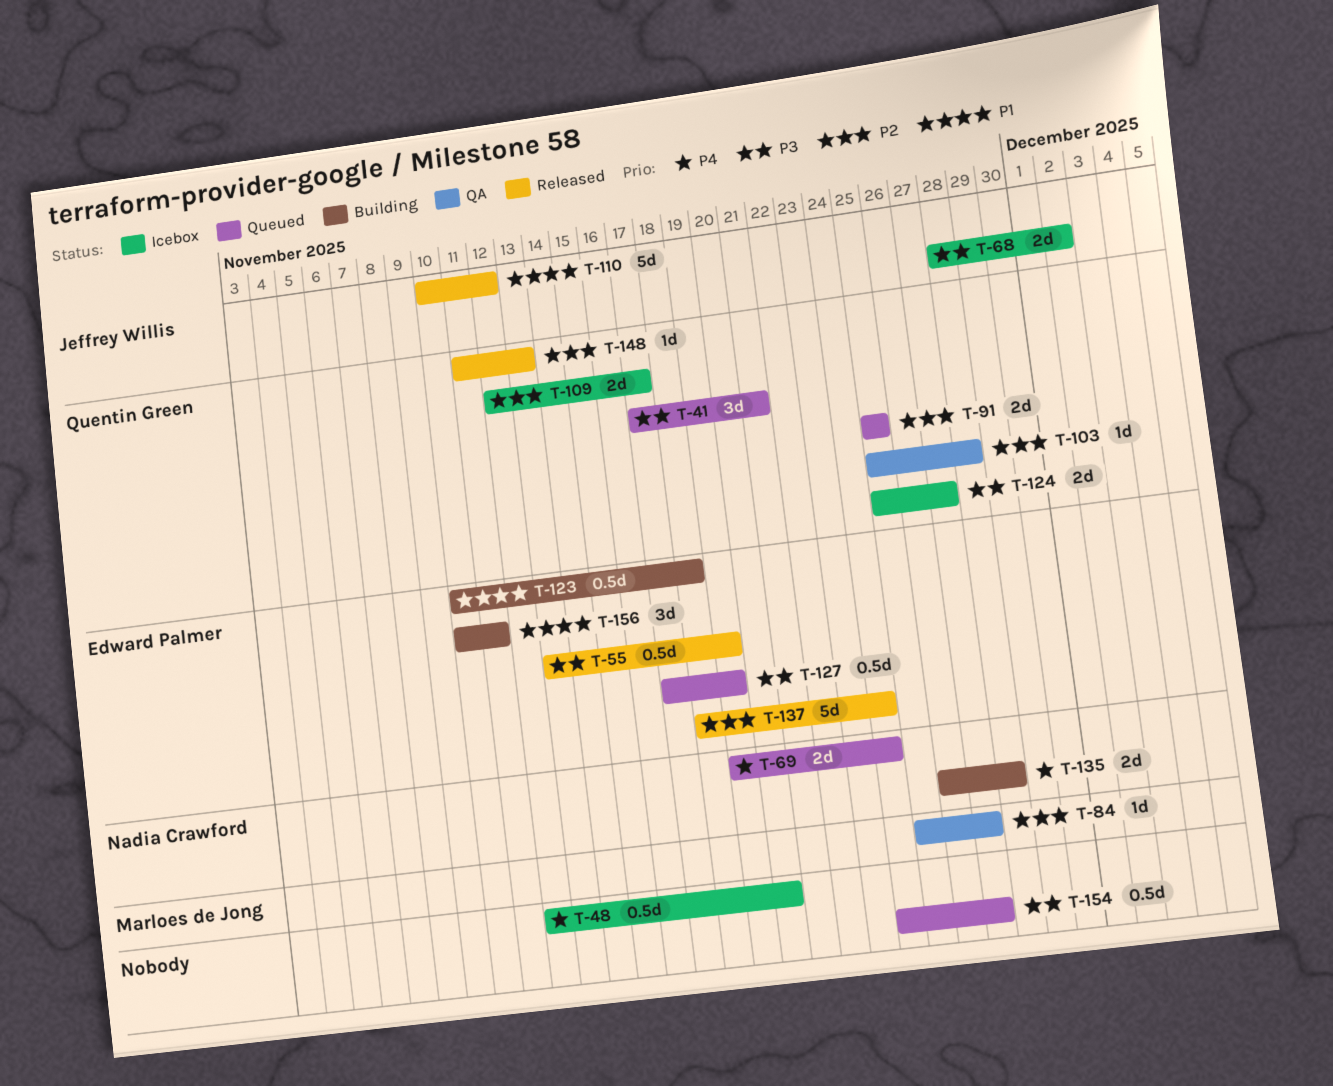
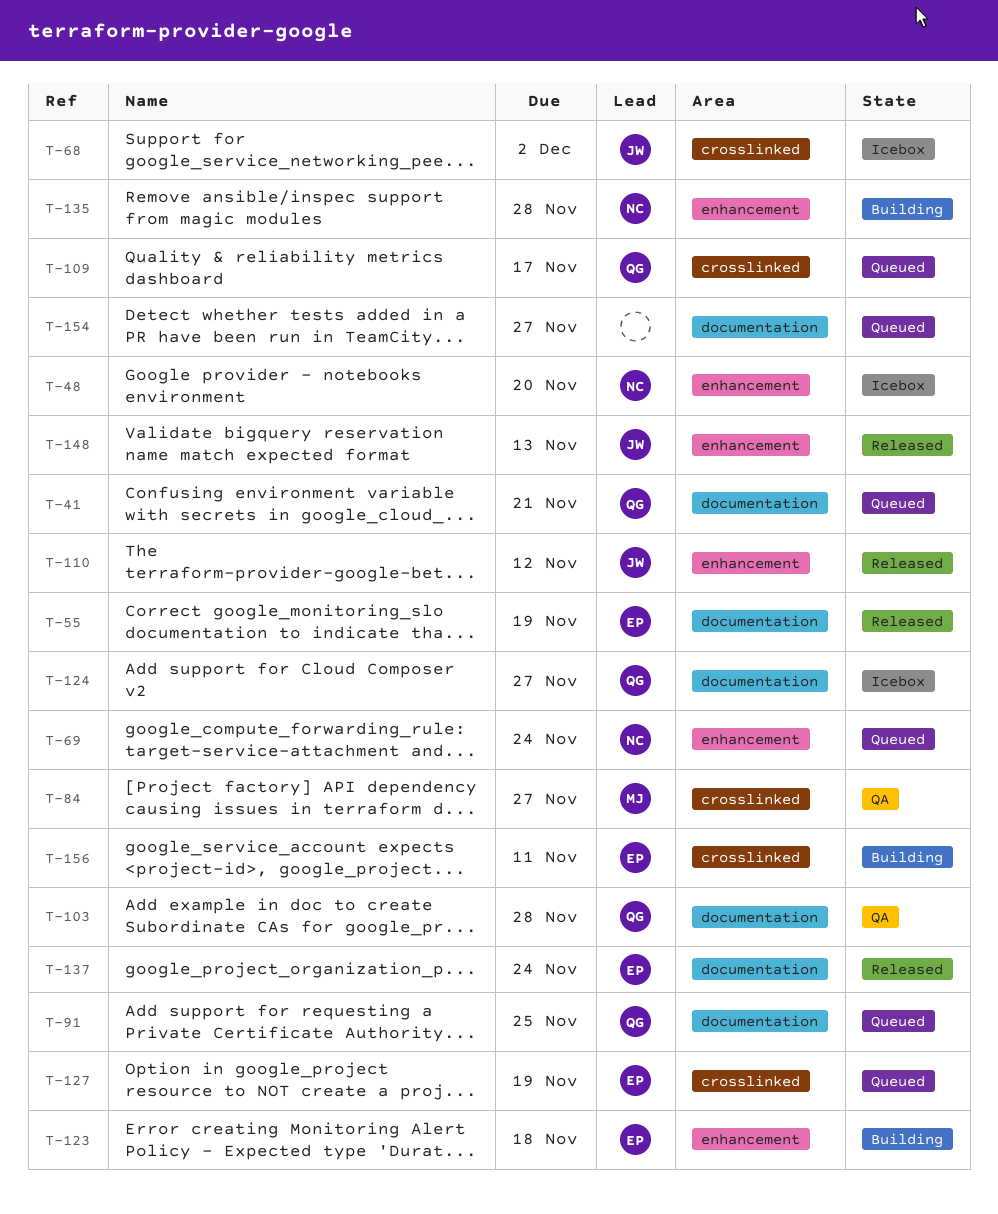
T-48, owner: none -> Nadia Crawford
T-109, status: Icebox -> Queued
T-148, owner: Quentin Green -> Jeffrey Willis

